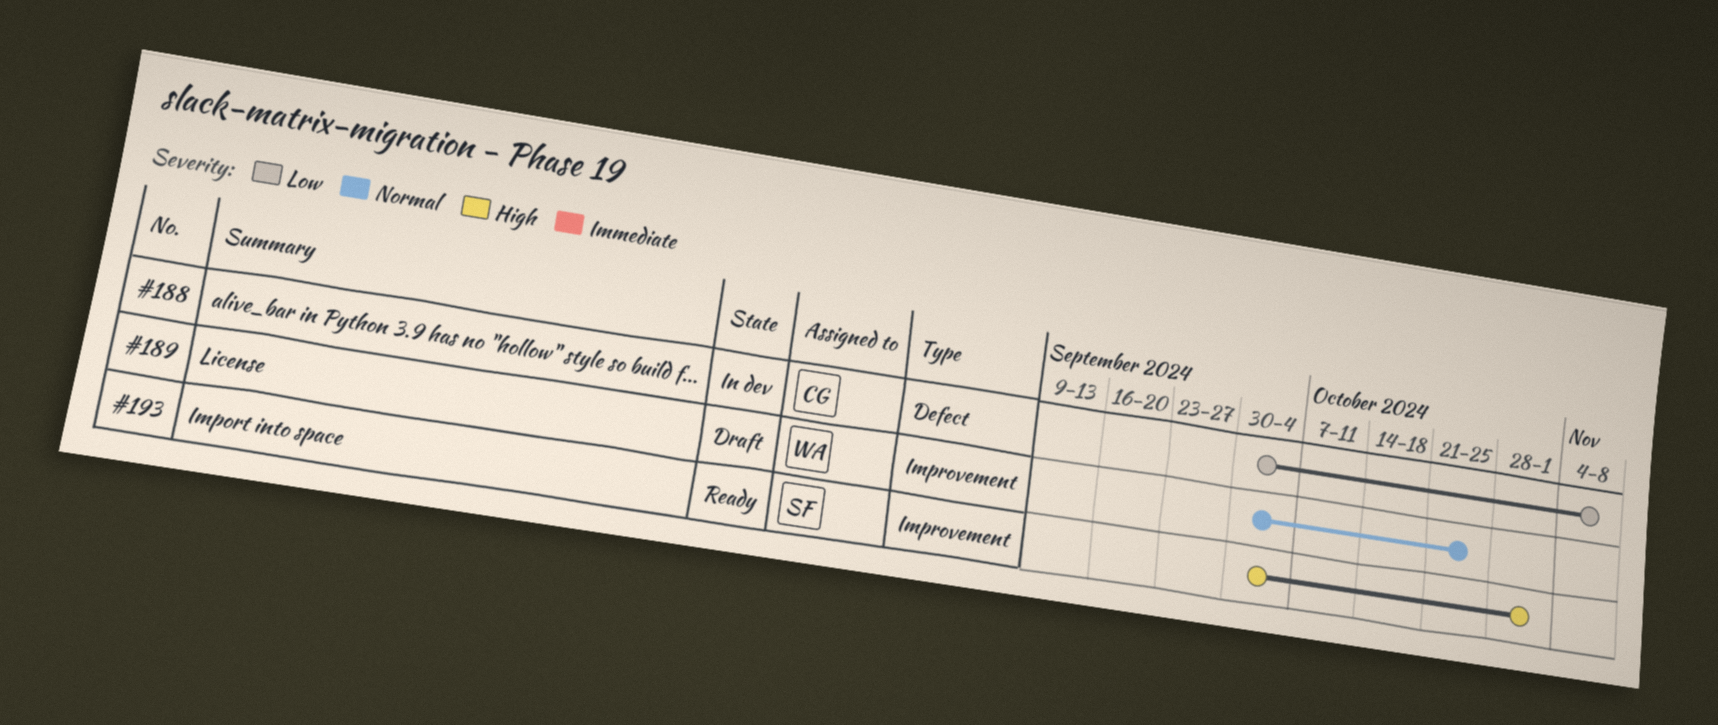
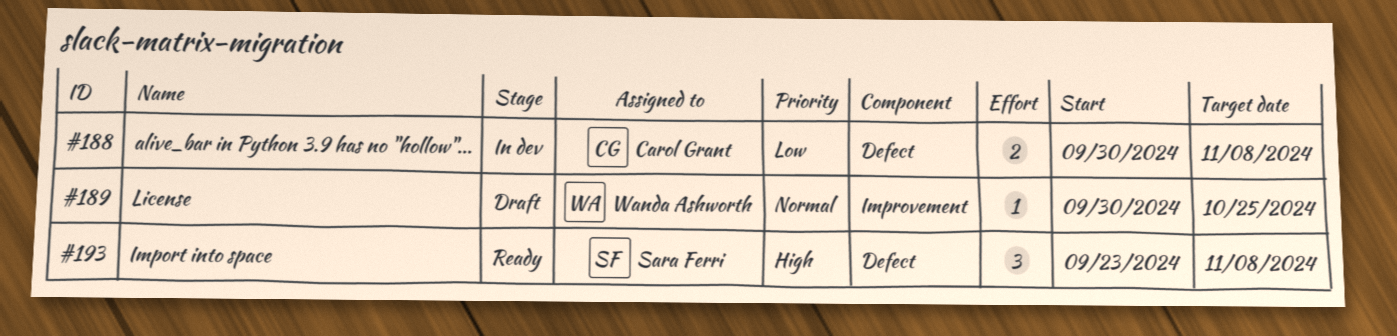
#193, label: Improvement -> Defect
#193, start: Sep 30 -> Sep 23
#193, due: Nov 1 -> Nov 8

